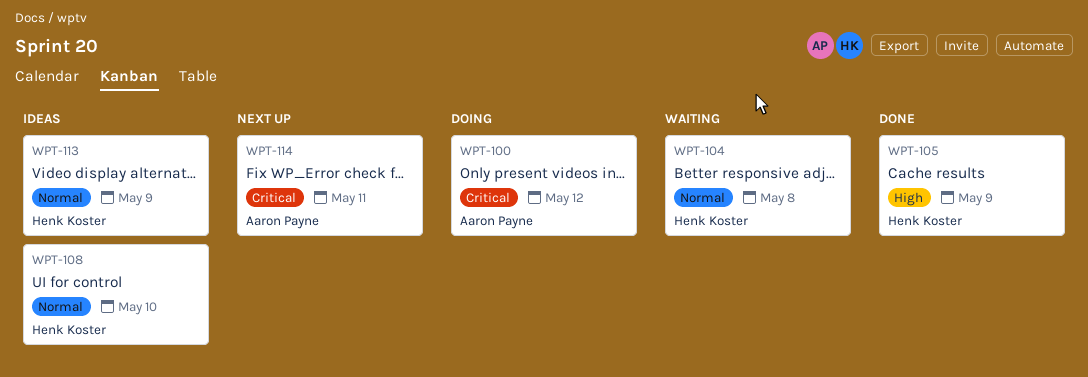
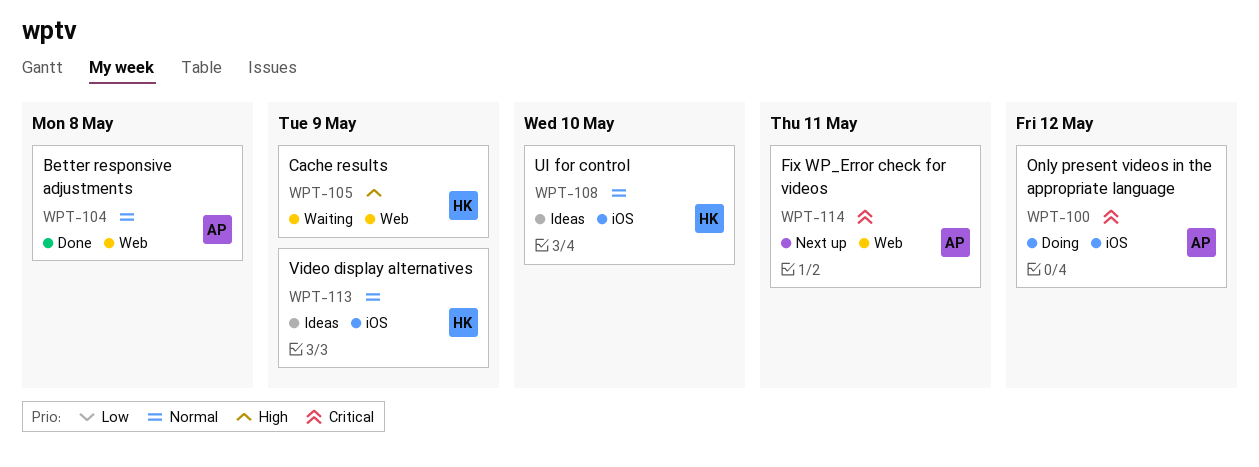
WPT-104, status: Waiting -> Done
WPT-104, owner: Henk Koster -> Aaron Payne
WPT-105, status: Done -> Waiting

